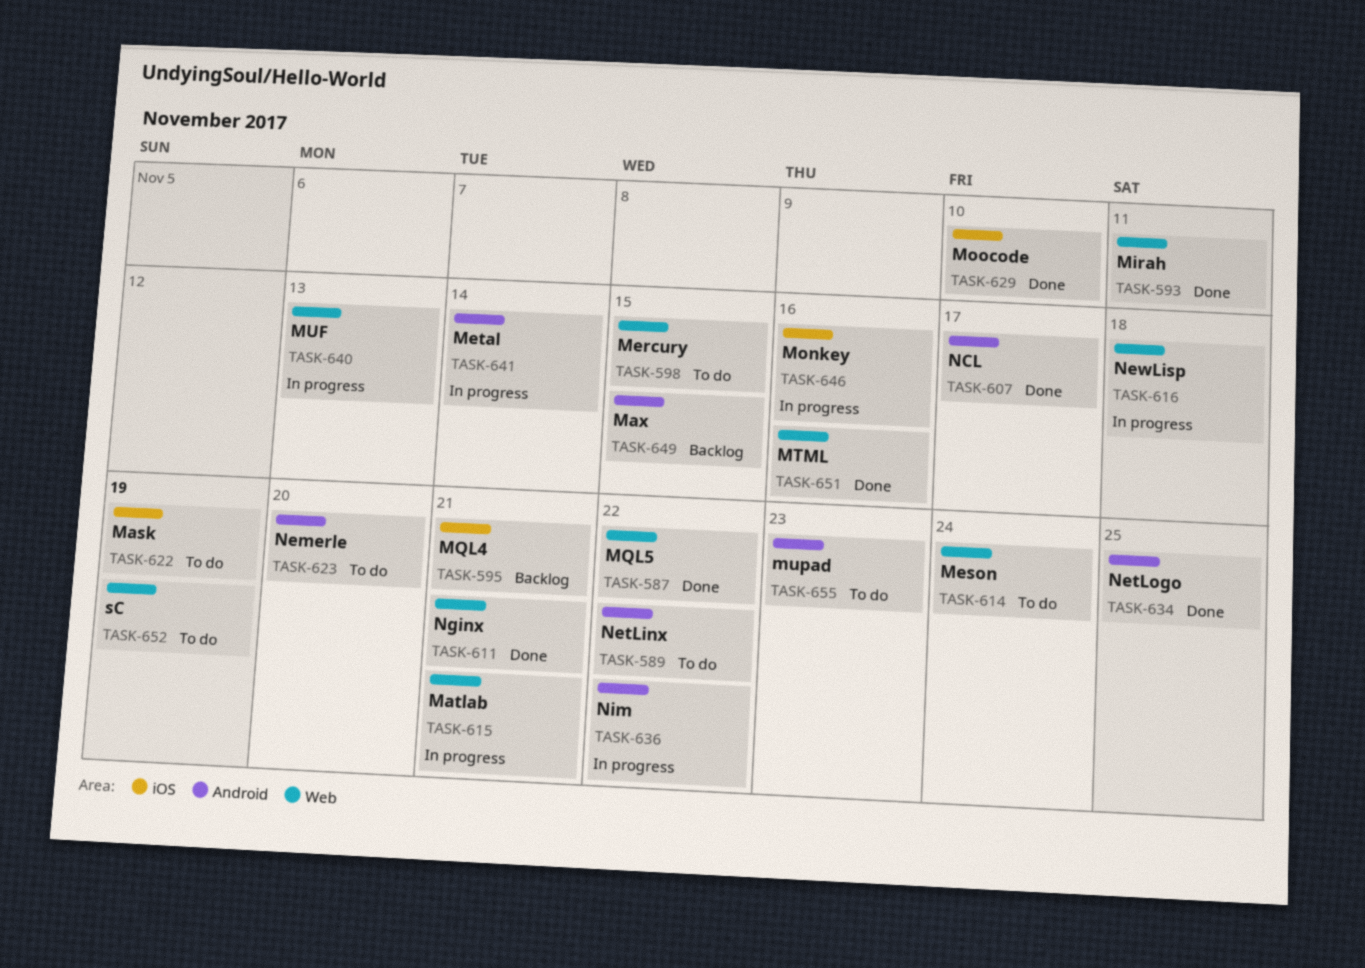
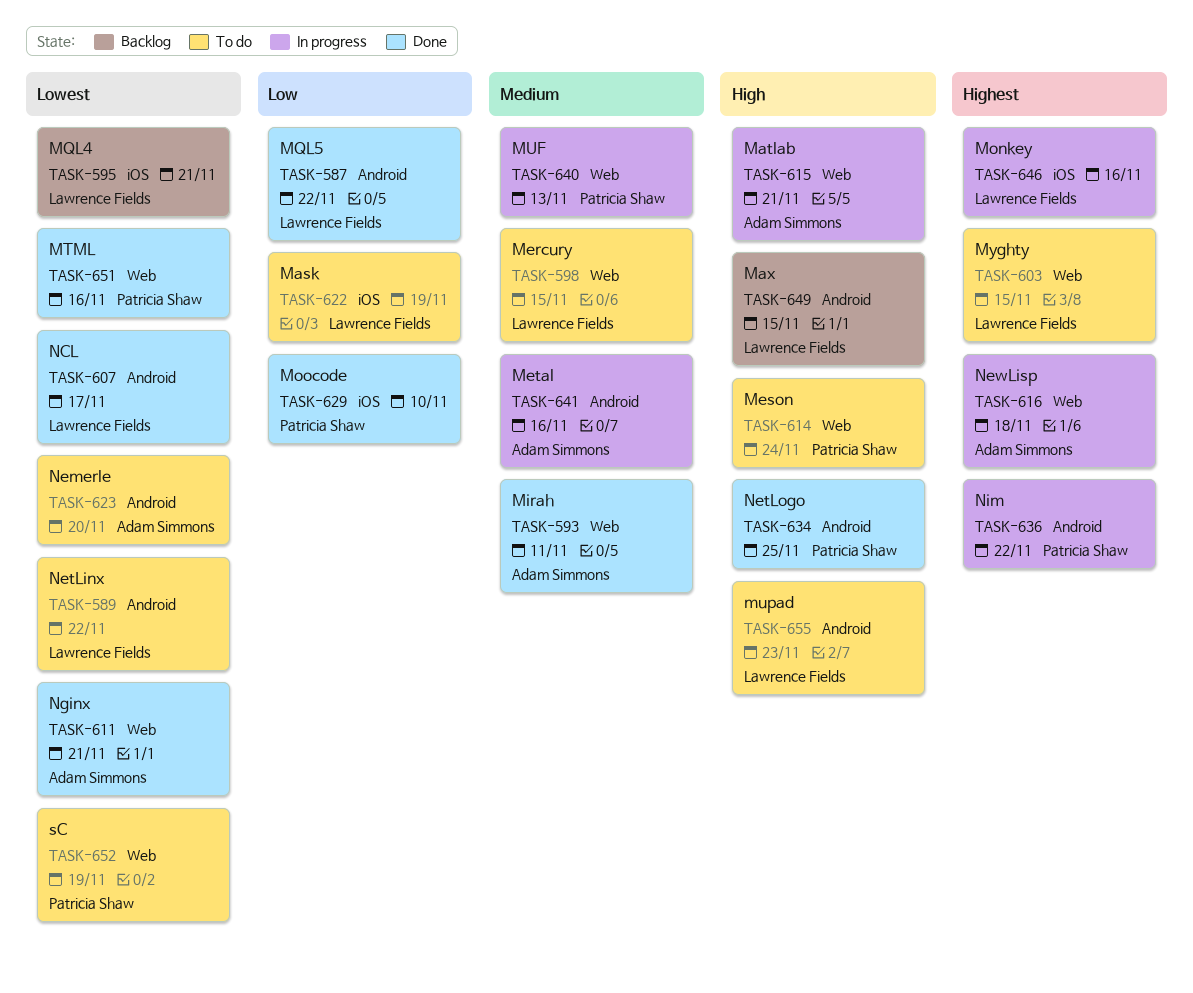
TASK-587, label: Web -> Android
TASK-603: none -> present
TASK-641, due: Nov 14 -> Nov 16

